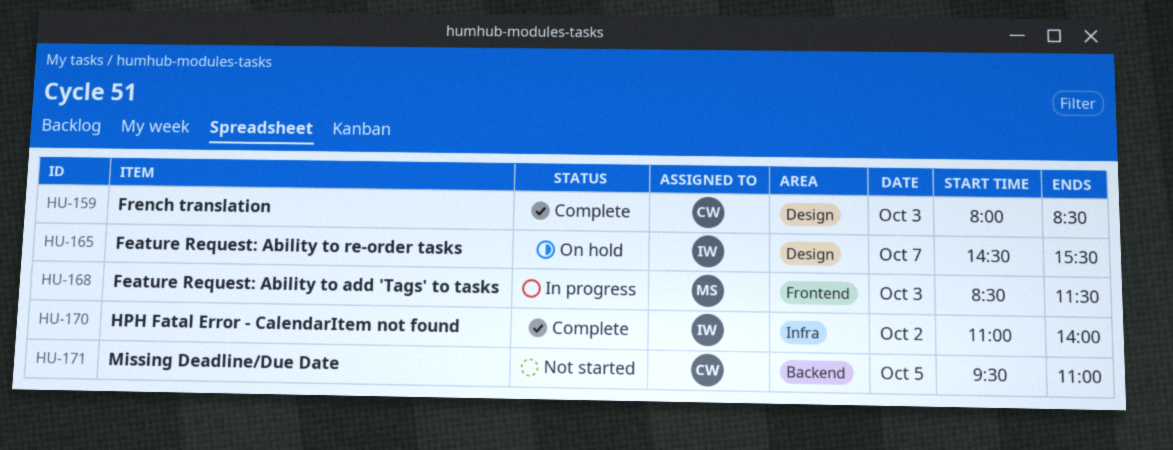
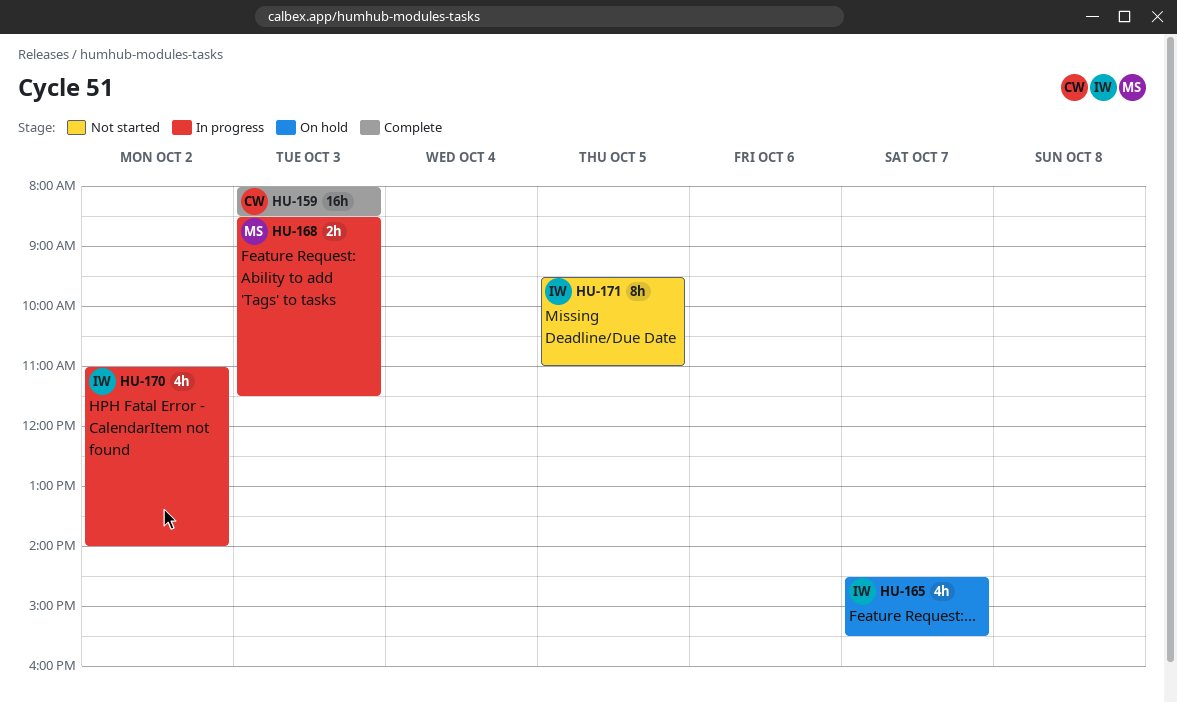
HU-170, status: Complete -> In progress
HU-171, owner: CW -> IW

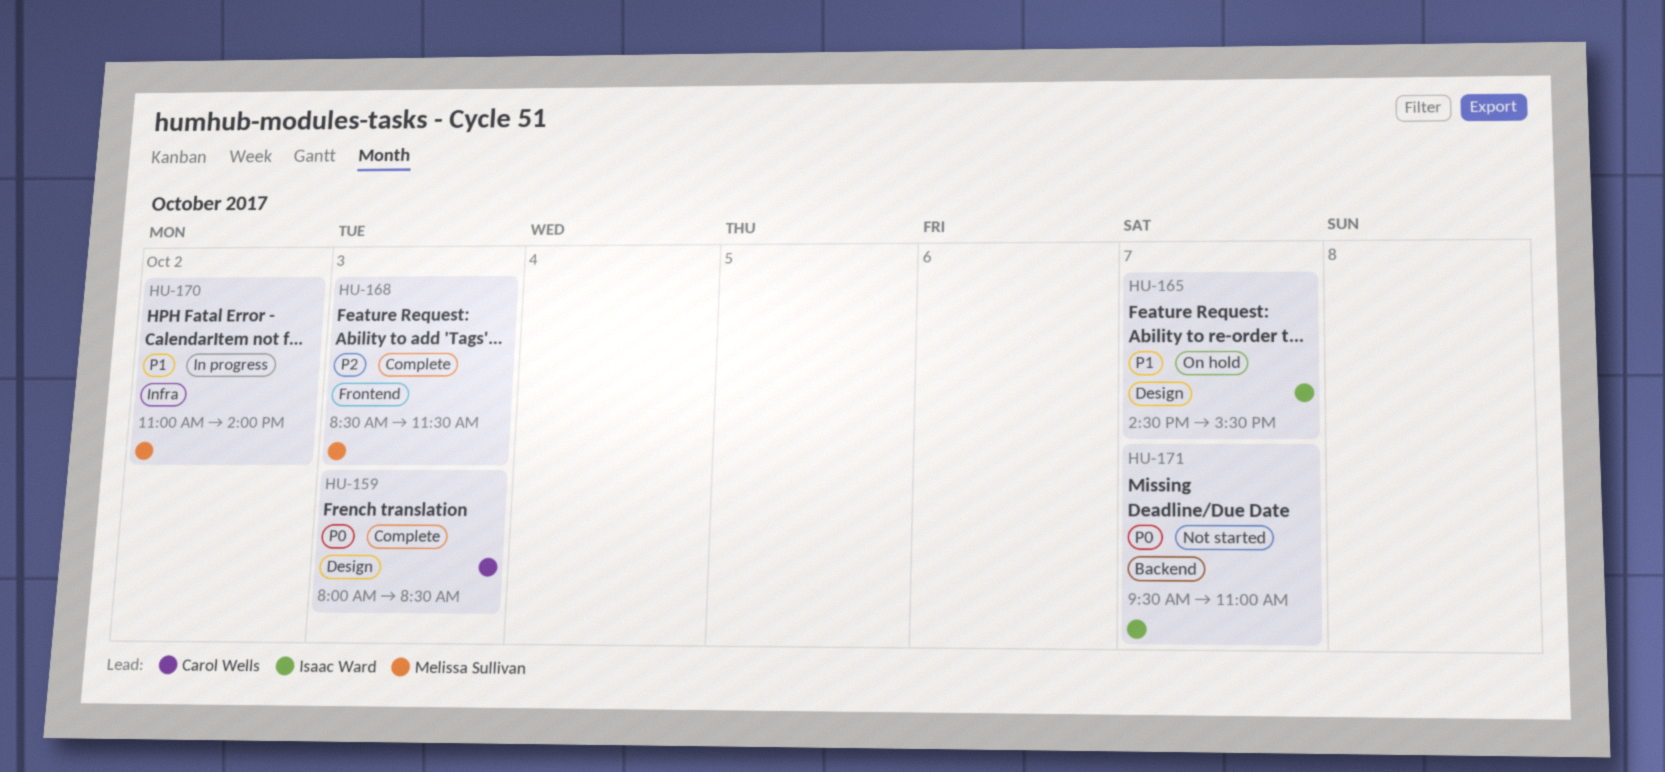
HU-168, status: In progress -> Complete
HU-170, owner: Isaac Ward -> Melissa Sullivan
HU-171, day: Oct 5 -> Oct 7

